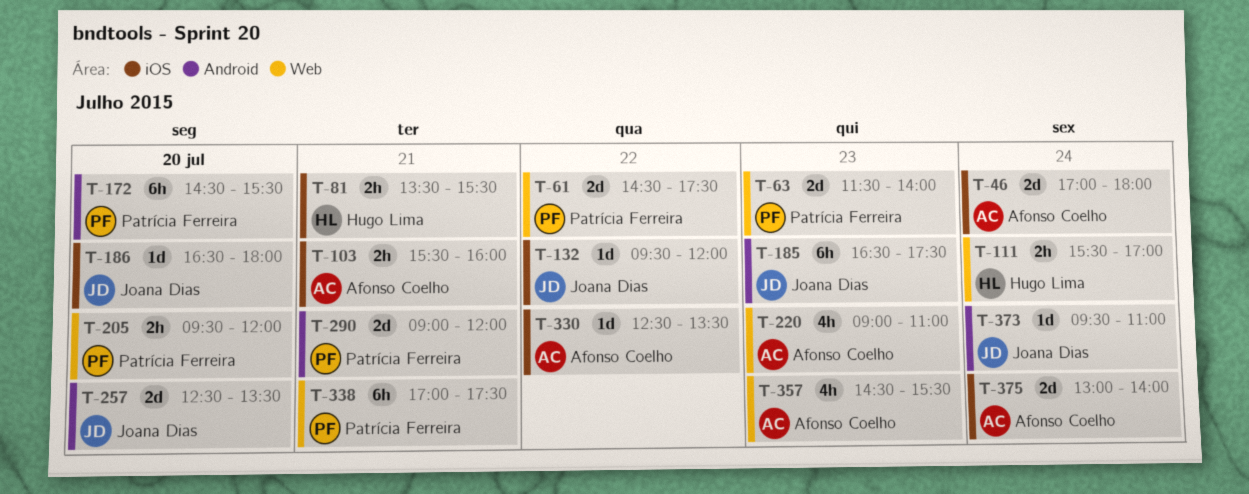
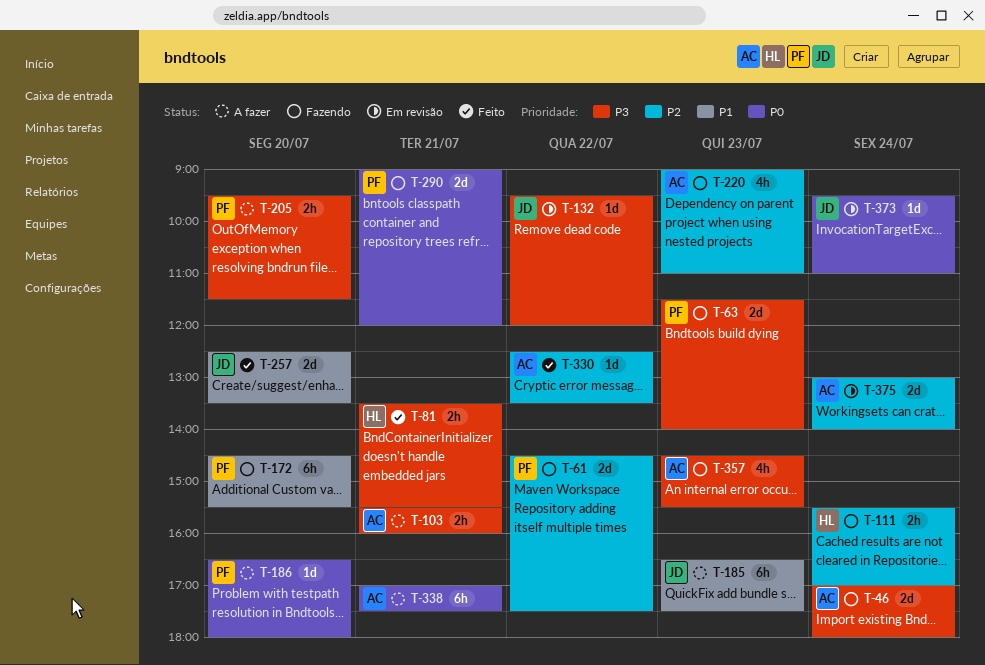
T-186, owner: Joana Dias -> Patrícia Ferreira
T-205, ends: 12:00 -> 11:30
T-338, owner: Patrícia Ferreira -> Afonso Coelho

